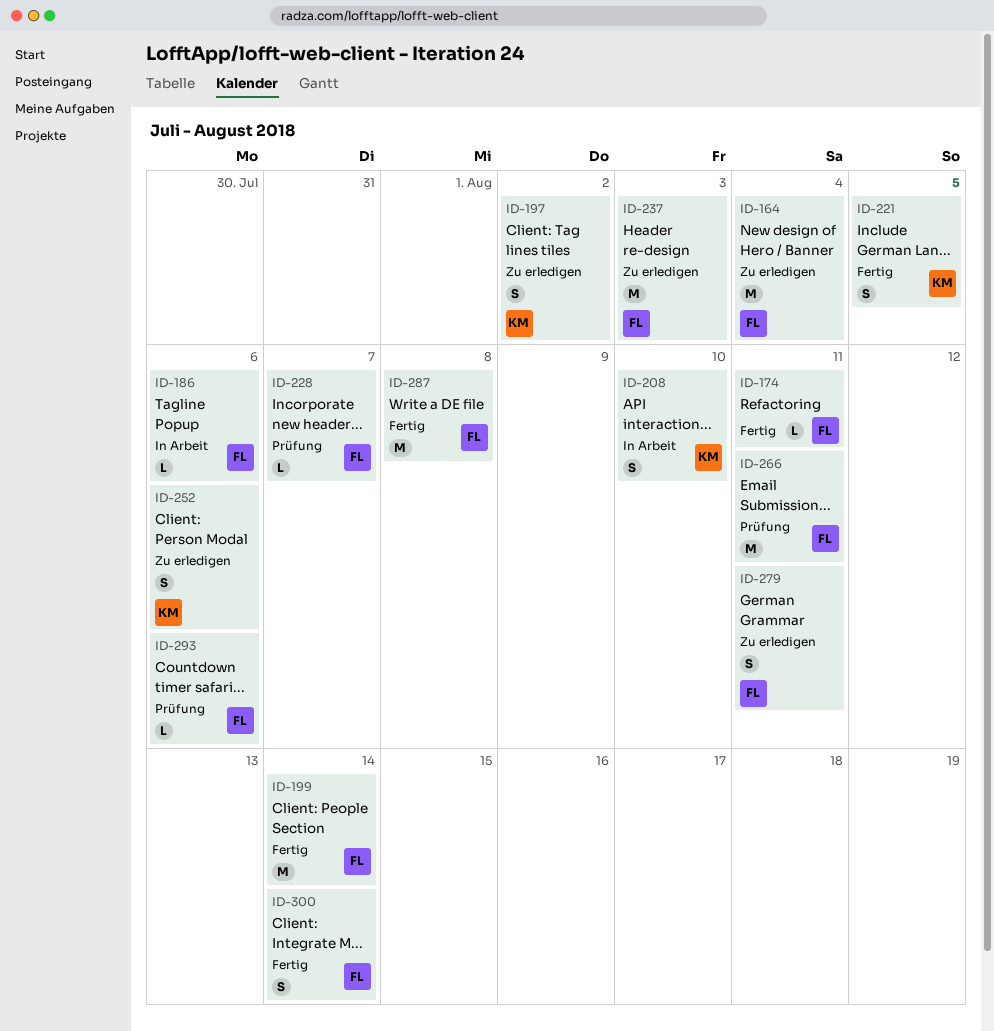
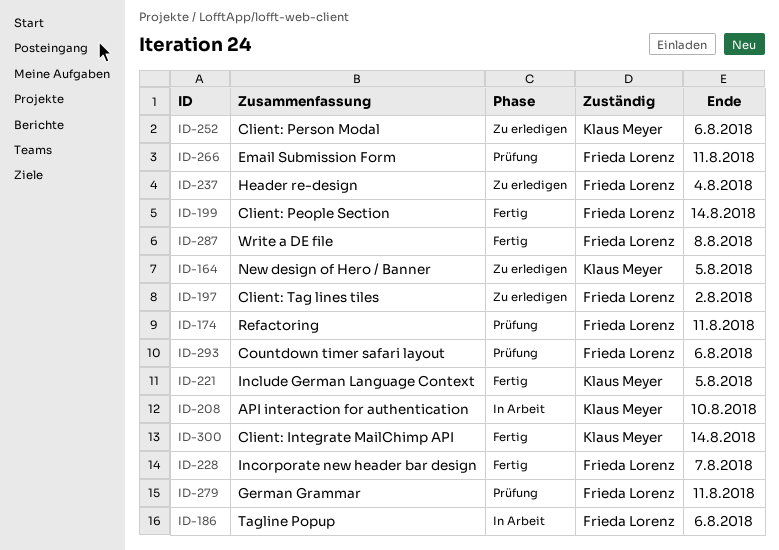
ID-164, owner: Frieda Lorenz -> Klaus Meyer
ID-164, due: Aug 4 -> Aug 5
ID-174, status: Fertig -> Prüfung
ID-197, owner: Klaus Meyer -> Frieda Lorenz
ID-228, status: Prüfung -> Fertig
ID-237, due: Aug 3 -> Aug 4
ID-279, status: Zu erledigen -> Prüfung
ID-300, owner: Frieda Lorenz -> Klaus Meyer

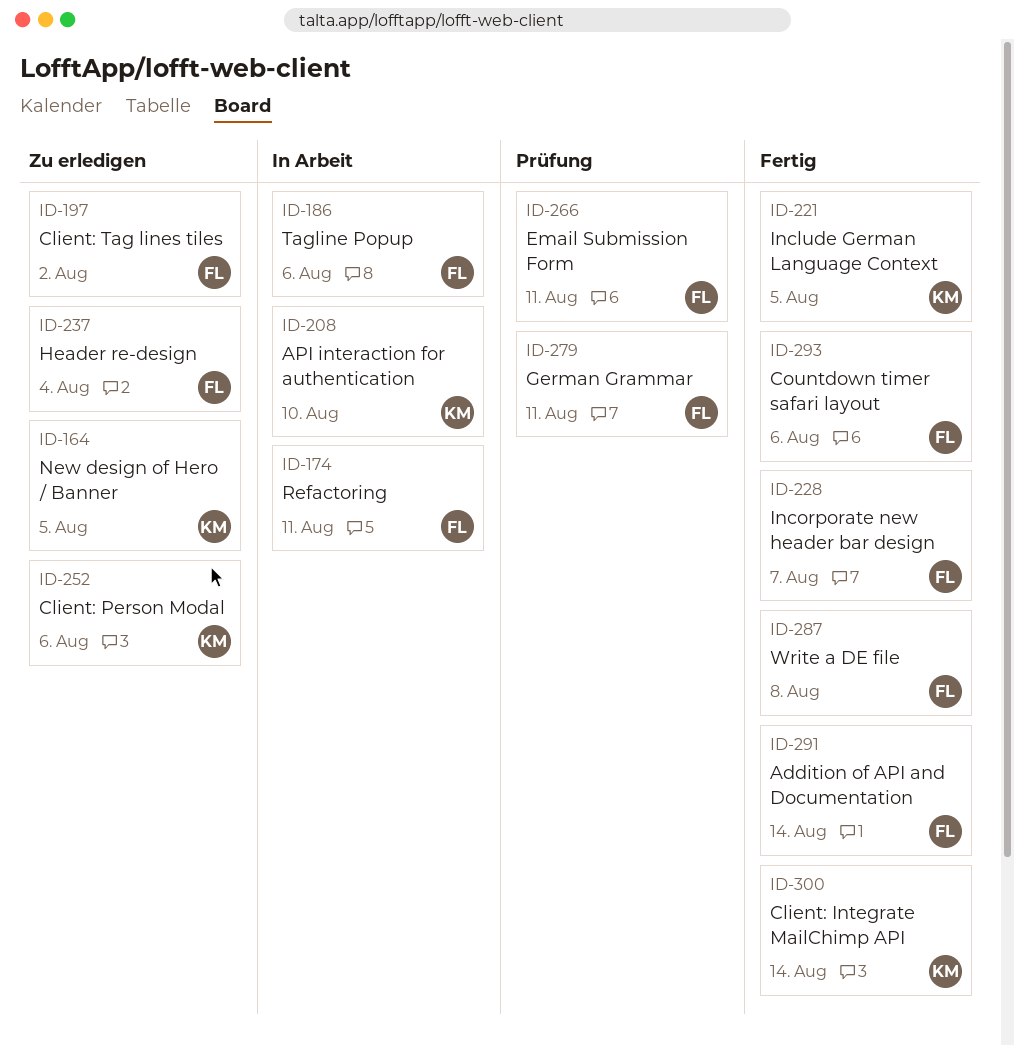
ID-174, status: Prüfung -> In Arbeit
ID-199: present -> none
ID-291: none -> present
ID-293, status: Prüfung -> Fertig

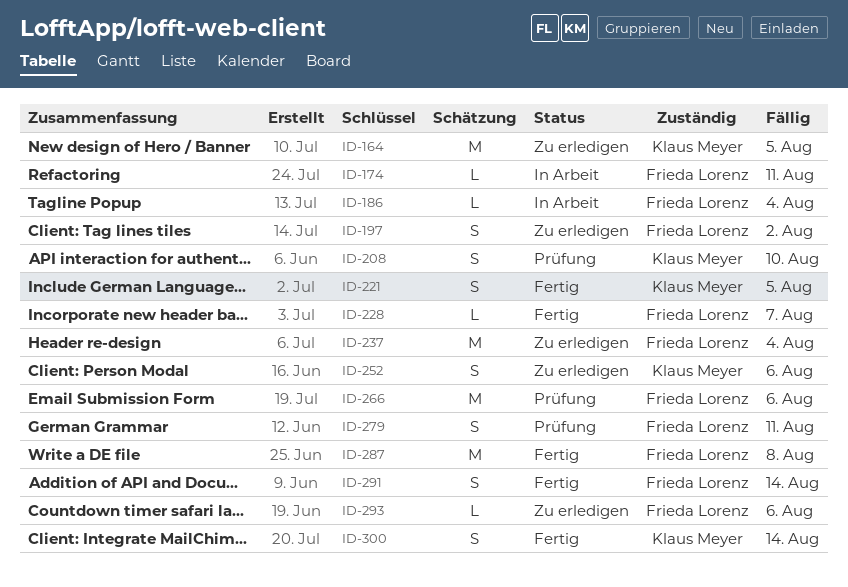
ID-186, due: Aug 6 -> Aug 4
ID-208, status: In Arbeit -> Prüfung
ID-266, due: Aug 11 -> Aug 6
ID-293, status: Fertig -> Zu erledigen

